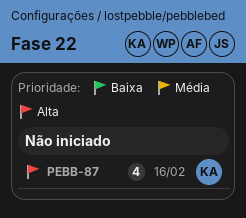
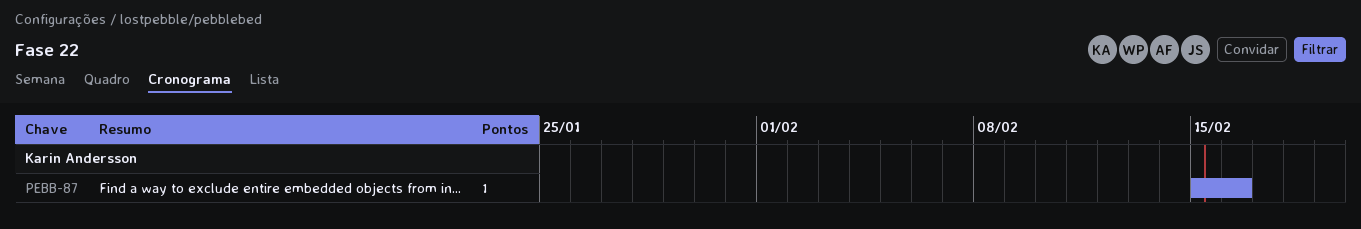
PEBB-87, estimate: 4 -> 1

